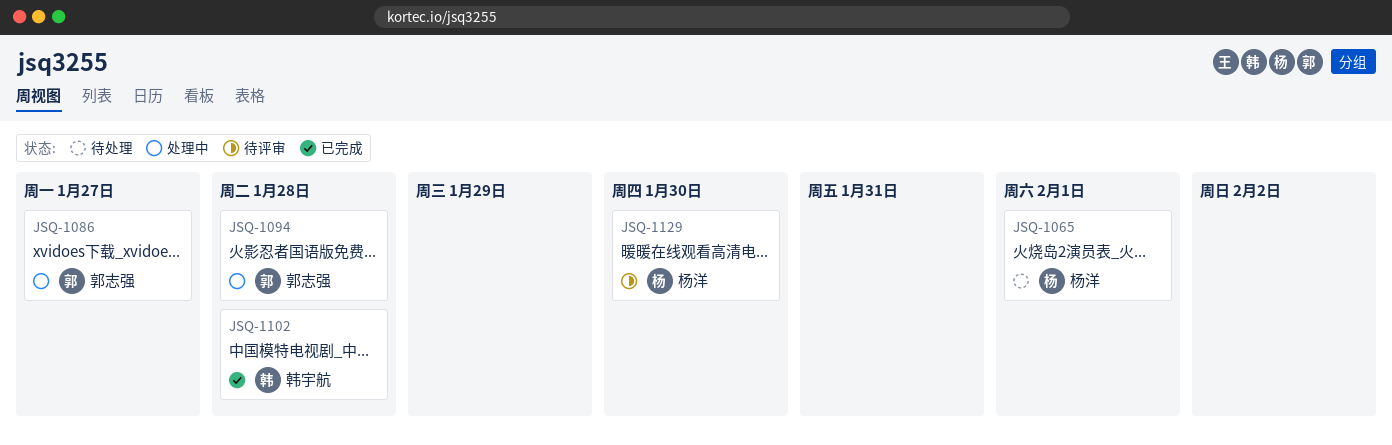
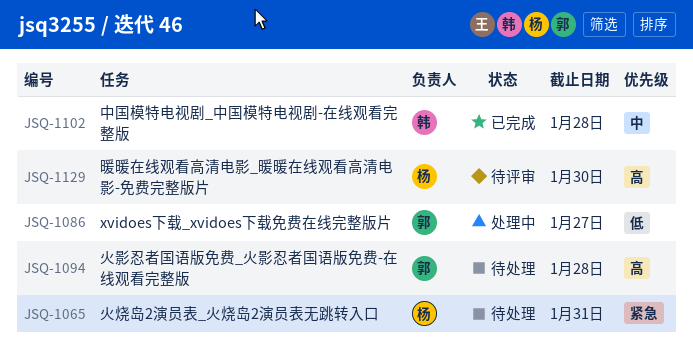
JSQ-1065, due: Feb 1 -> Jan 31
JSQ-1094, status: 处理中 -> 待处理

